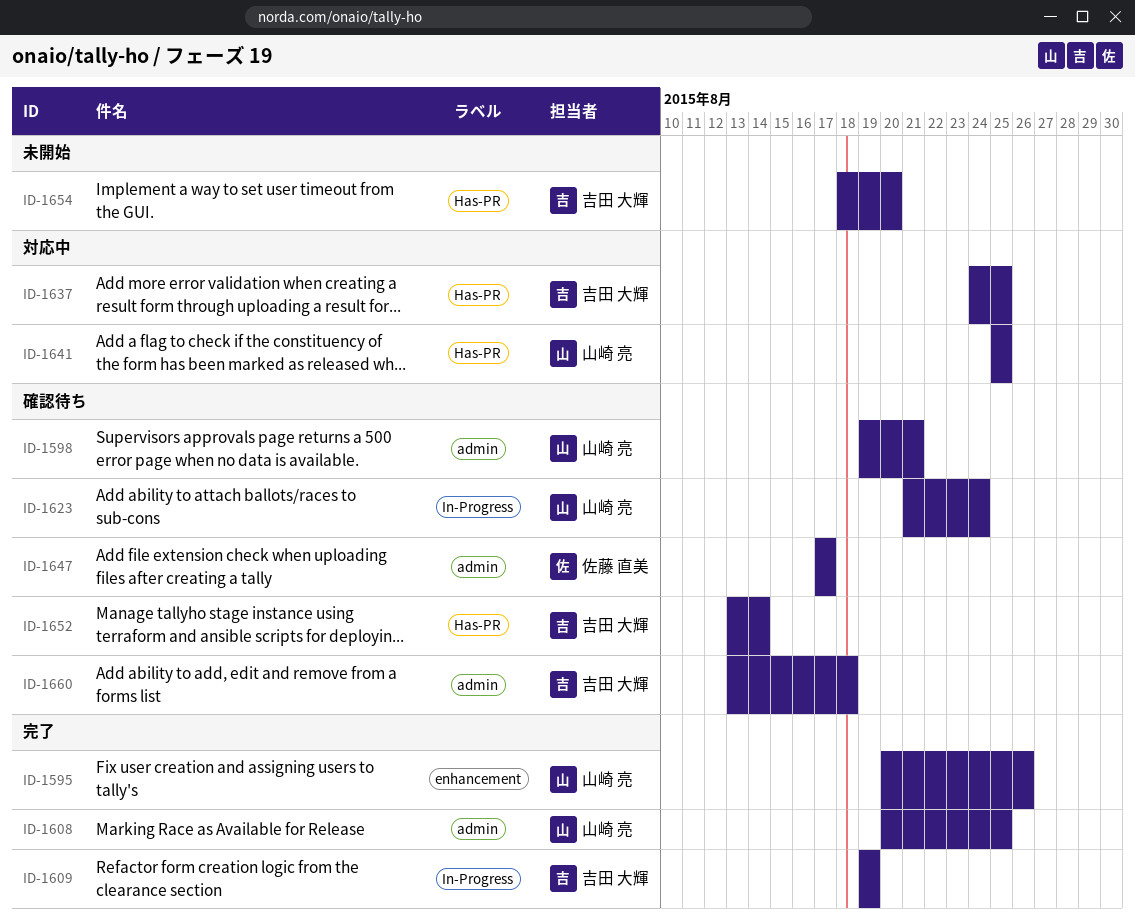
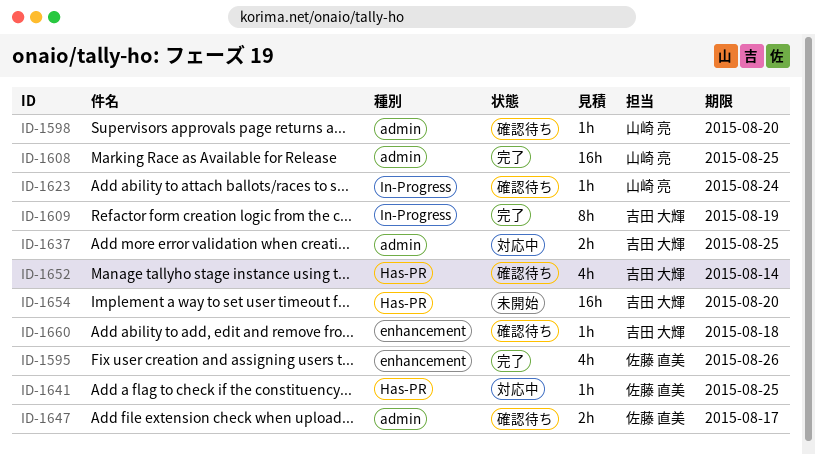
ID-1595, owner: 山崎 亮 -> 佐藤 直美
ID-1598, due: Aug 21 -> Aug 20
ID-1637, label: Has-PR -> admin
ID-1641, owner: 山崎 亮 -> 佐藤 直美
ID-1660, label: admin -> enhancement

